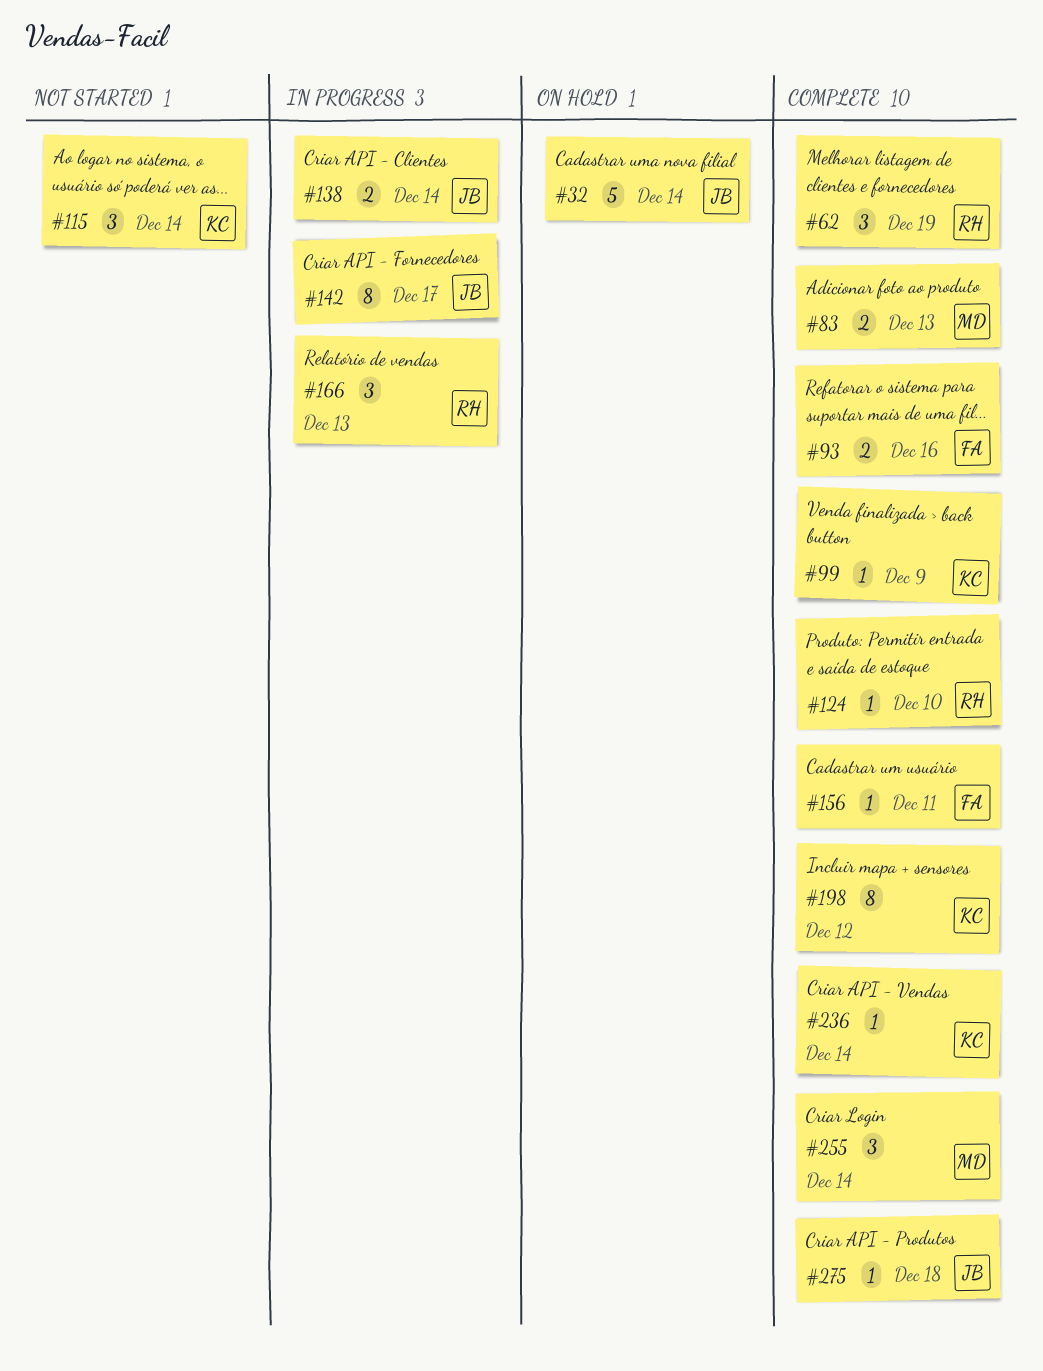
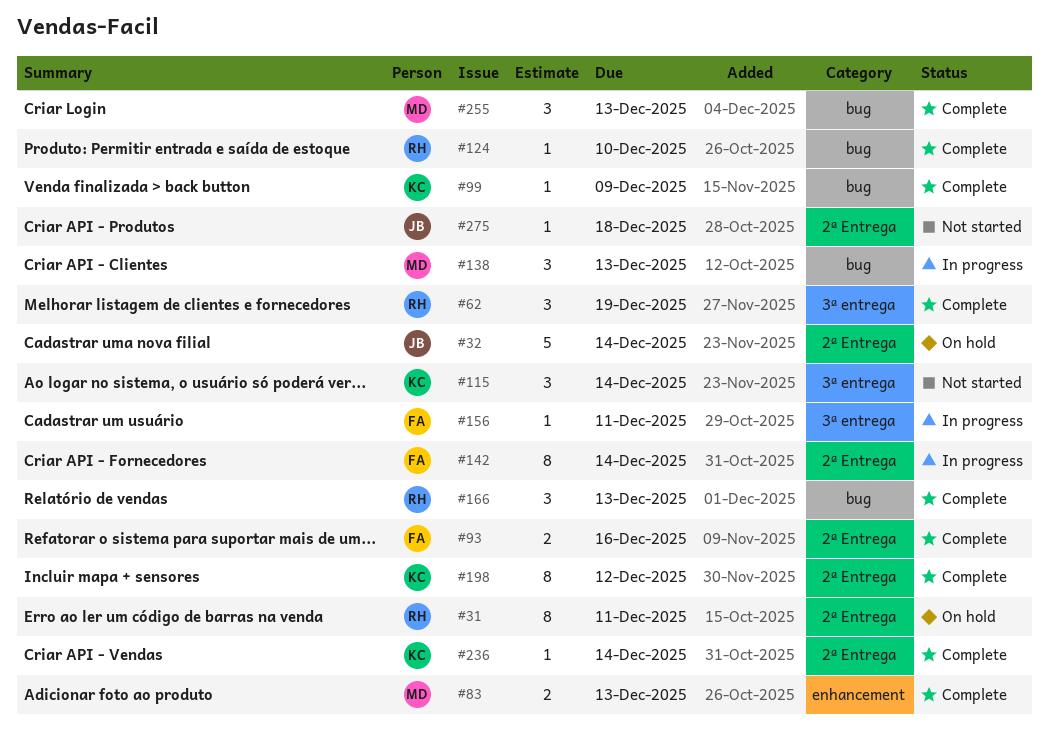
#31: none -> present
#138, owner: JB -> MD
#138, estimate: 2 -> 3
#138, due: Dec 14 -> Dec 13
#142, owner: JB -> FA
#142, due: Dec 17 -> Dec 14
#156, status: Complete -> In progress
#166, status: In progress -> Complete
#255, due: Dec 14 -> Dec 13
#275, status: Complete -> Not started

